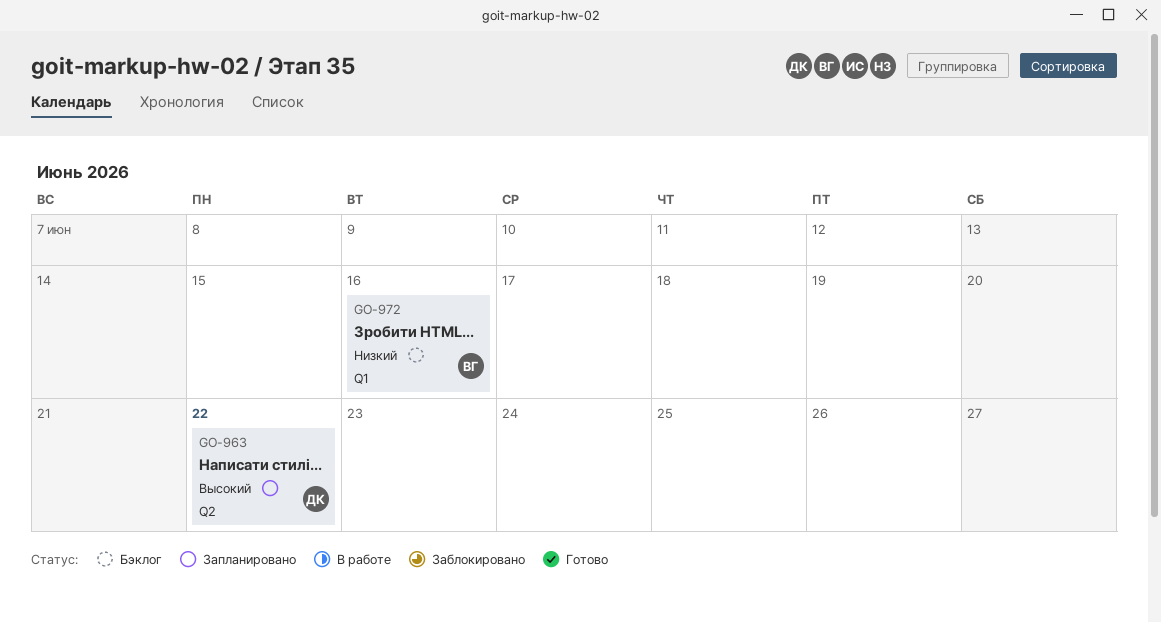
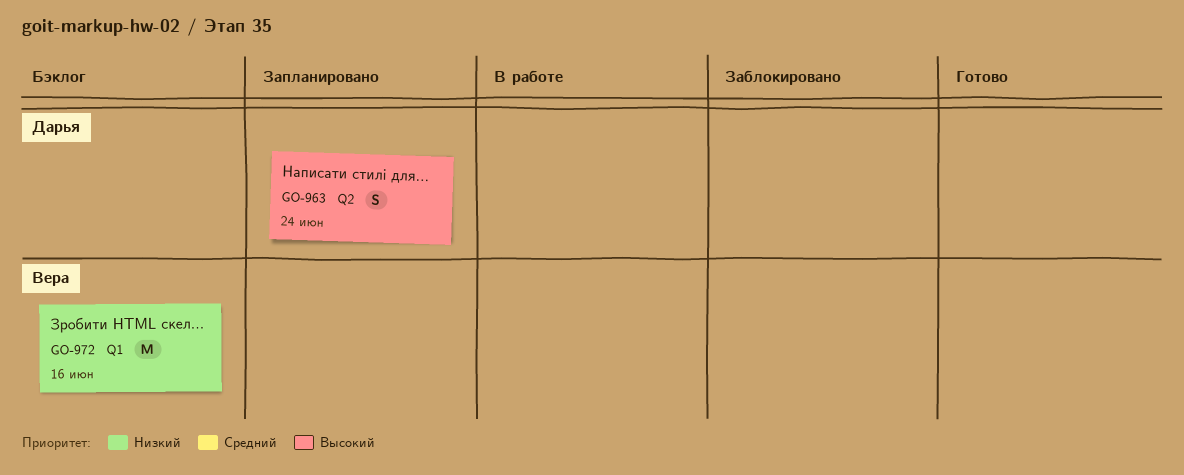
GO-963, due: Jun 22 -> Jun 24

